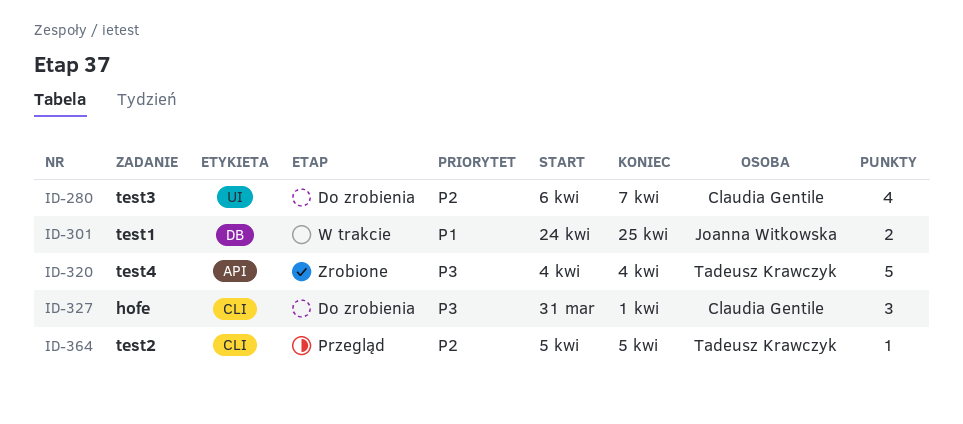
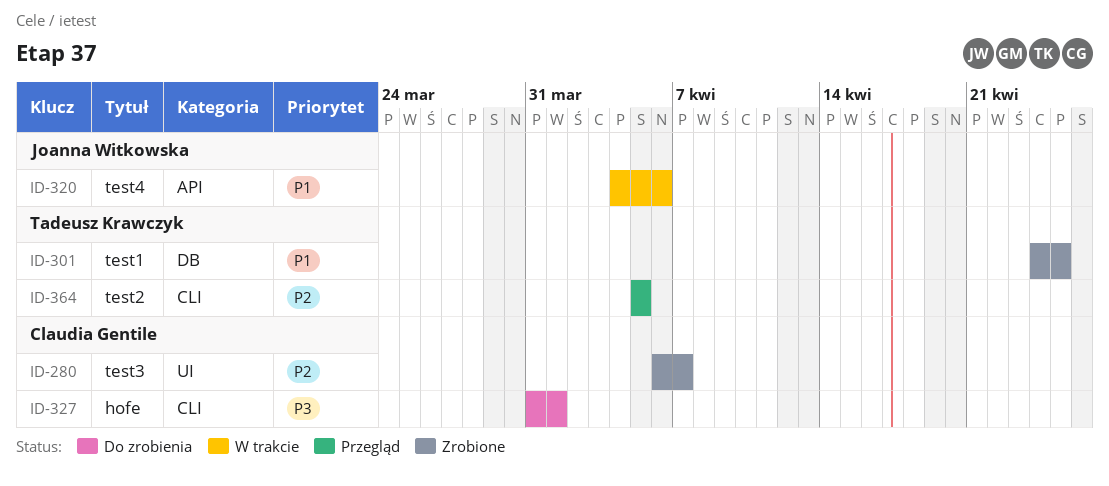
ID-280, status: Do zrobienia -> Zrobione
ID-301, status: W trakcie -> Zrobione
ID-301, owner: Joanna Witkowska -> Tadeusz Krawczyk
ID-320, status: Zrobione -> W trakcie
ID-320, owner: Tadeusz Krawczyk -> Joanna Witkowska
ID-320, priority: P3 -> P1
ID-320, due: Apr 4 -> Apr 6

